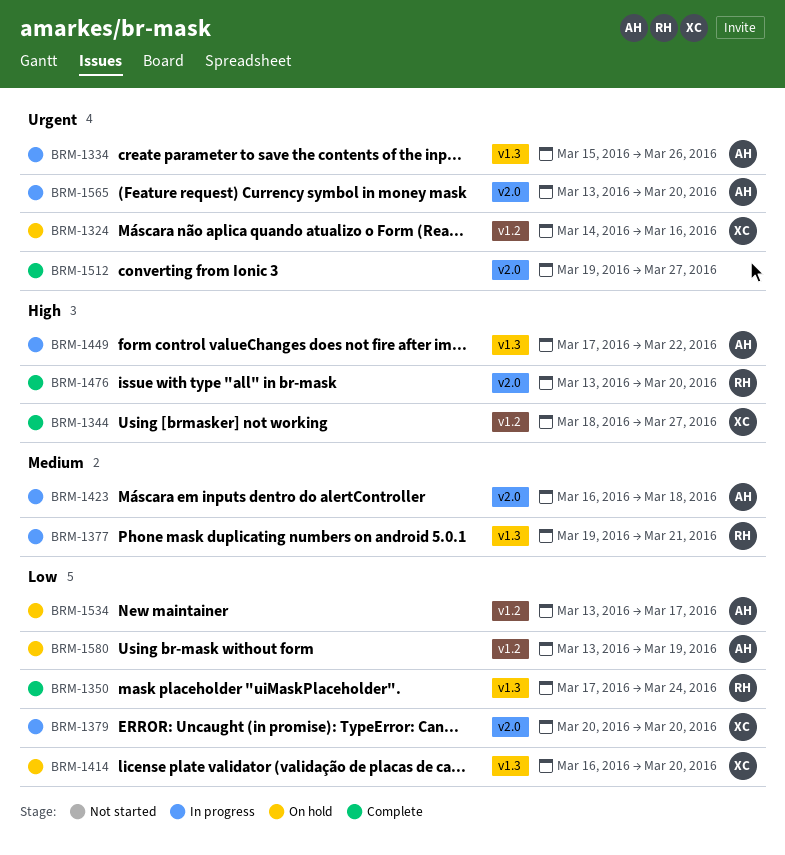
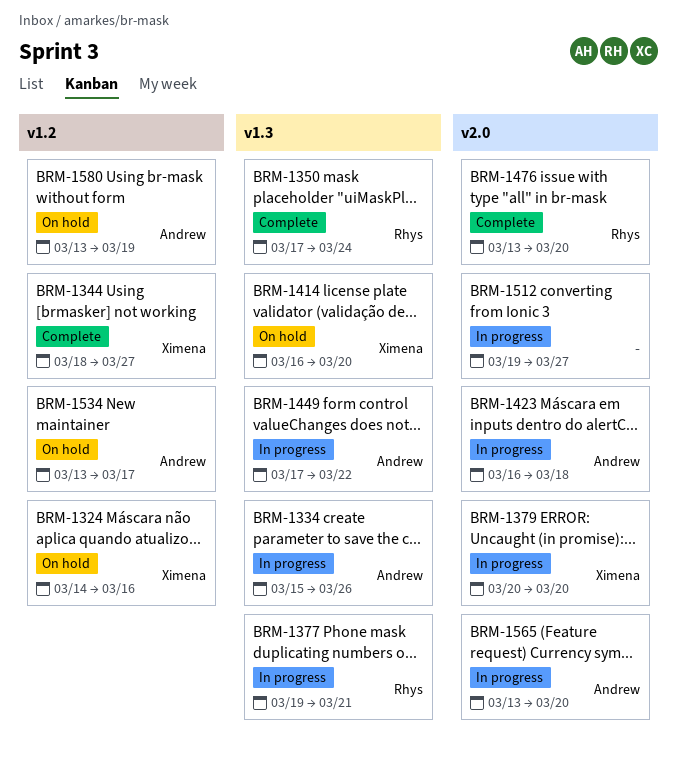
BRM-1512, status: Complete -> In progress

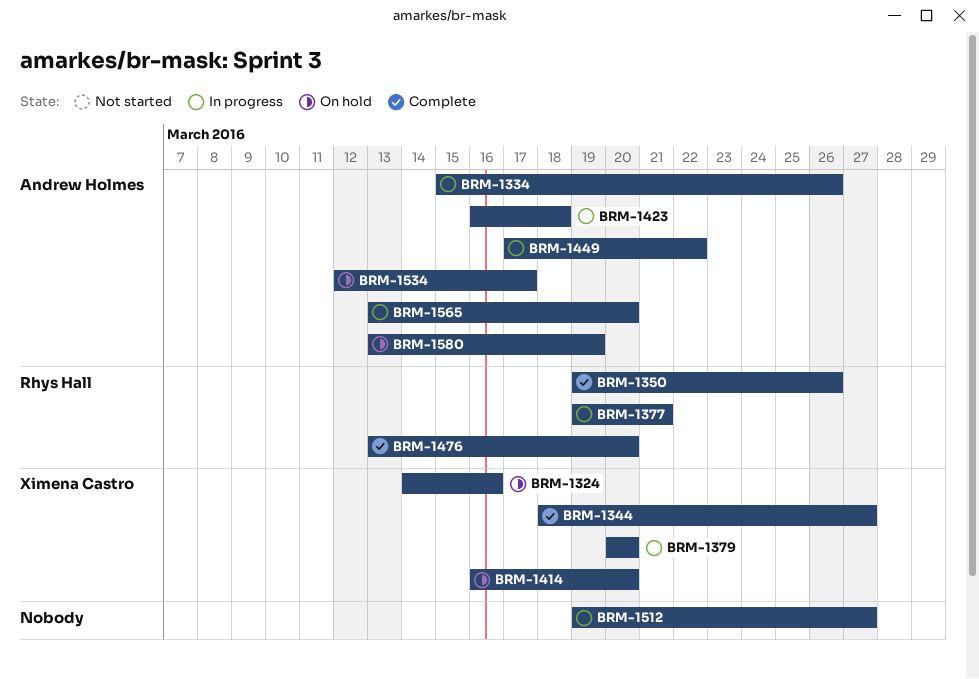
BRM-1350, start: Mar 17 -> Mar 19
BRM-1350, due: Mar 24 -> Mar 26
BRM-1534, start: Mar 13 -> Mar 12

